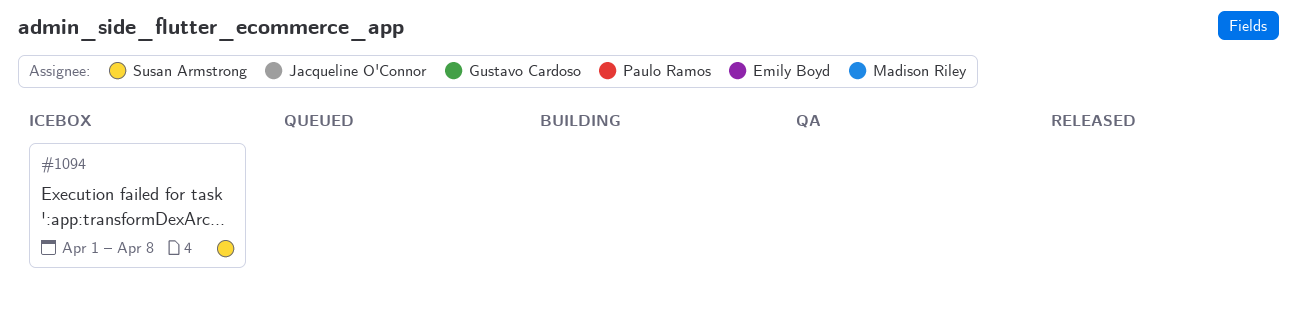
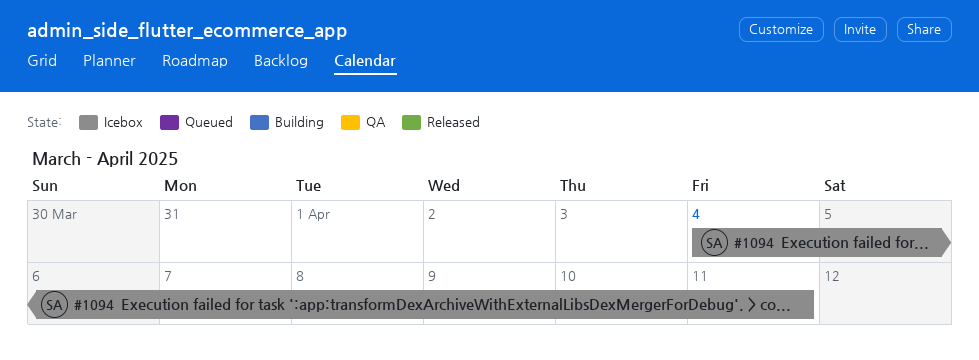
#1094, start: Apr 1 -> Apr 4
#1094, due: Apr 8 -> Apr 11

